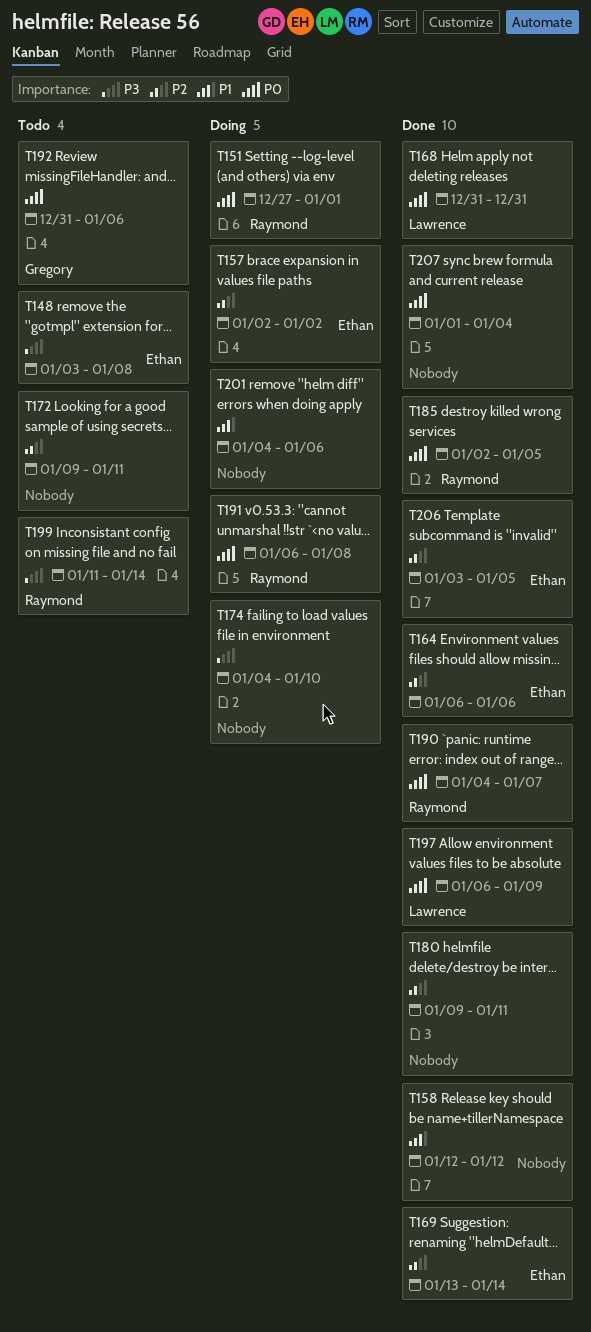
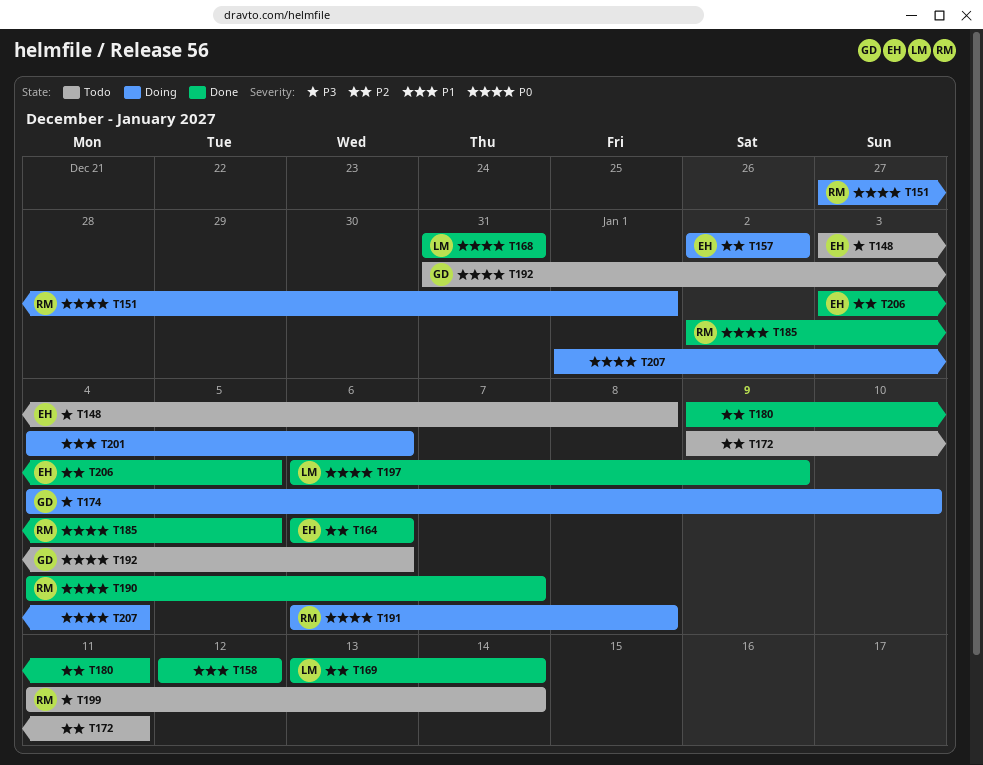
T169, owner: Ethan -> Lawrence
T174, owner: none -> Gregory
T207, status: Done -> Doing

